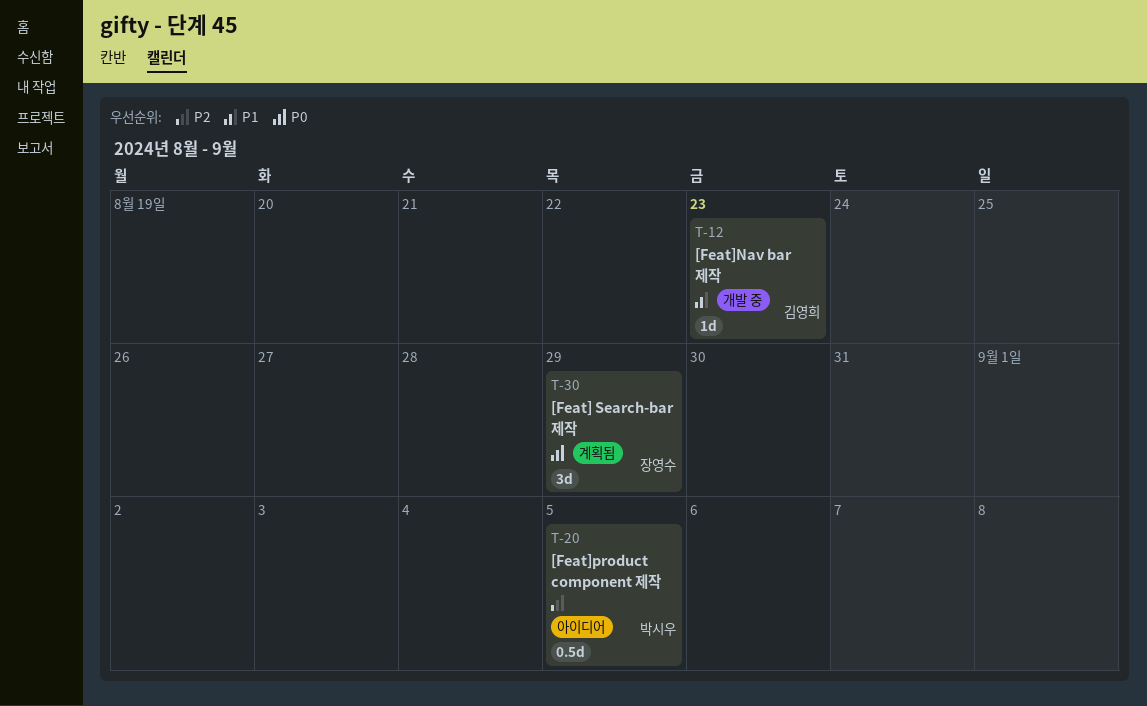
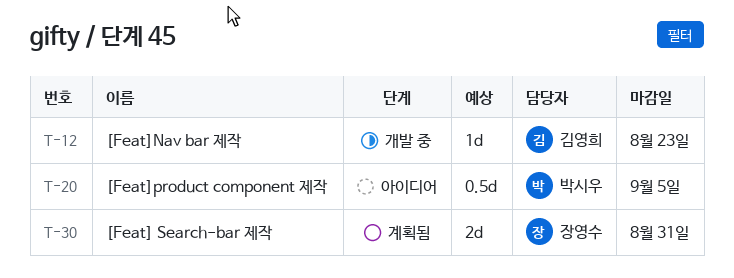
T-30, estimate: 3d -> 2d
T-30, due: Aug 29 -> Aug 31

